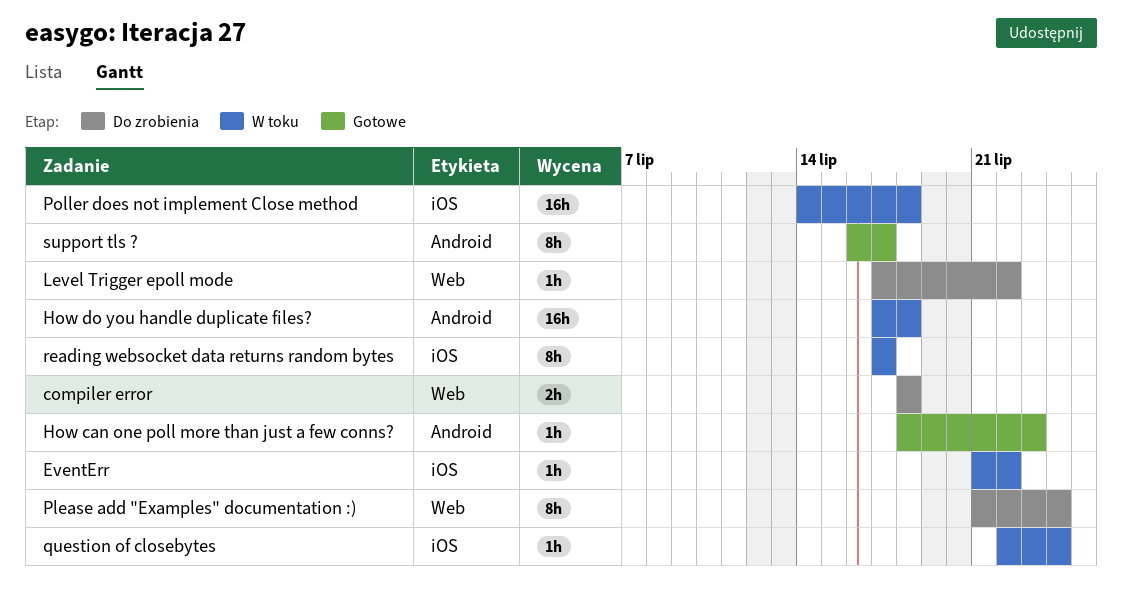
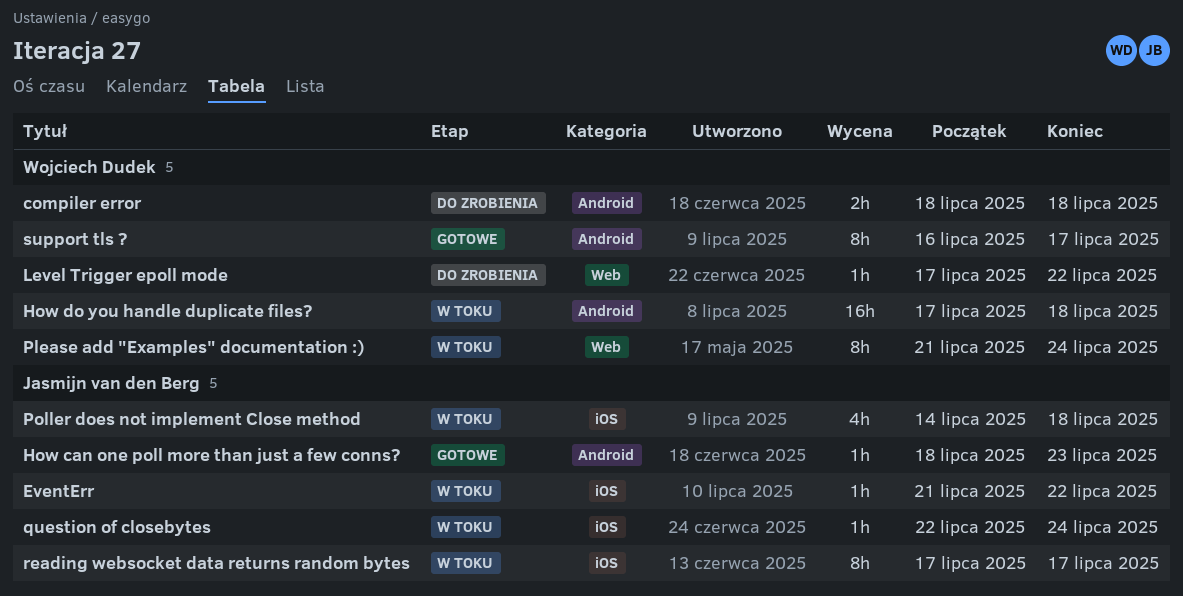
compiler error, label: Web -> Android
Please add "Examples" documentation :), status: Do zrobienia -> W toku
Poller does not implement Close method, estimate: 16h -> 4h

